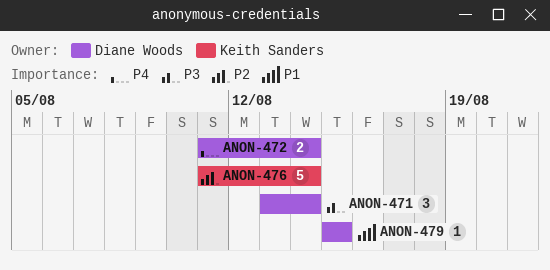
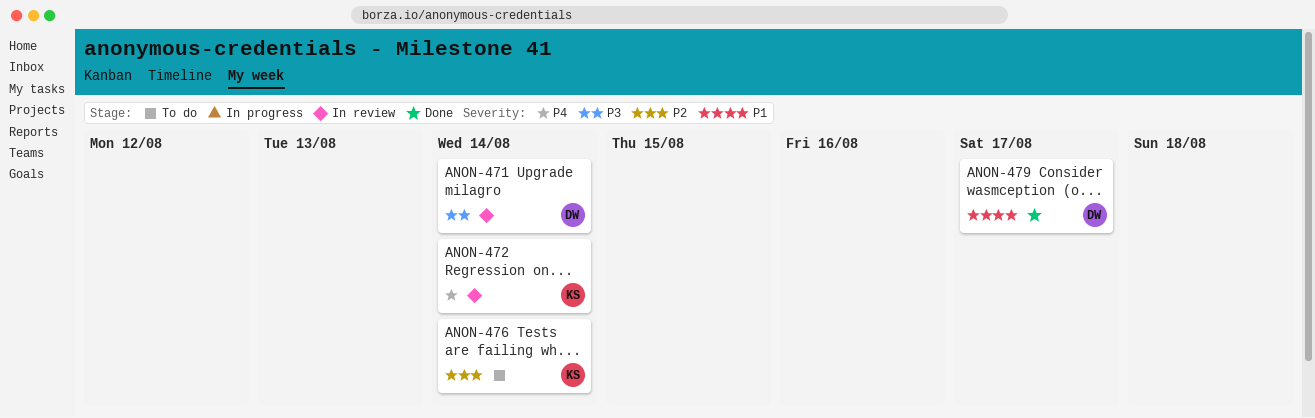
ANON-472, owner: Diane Woods -> Keith Sanders
ANON-479, due: Aug 15 -> Aug 17

